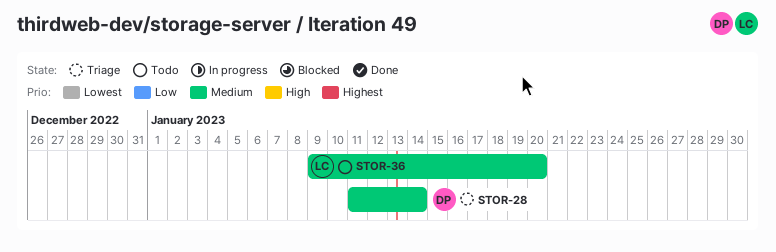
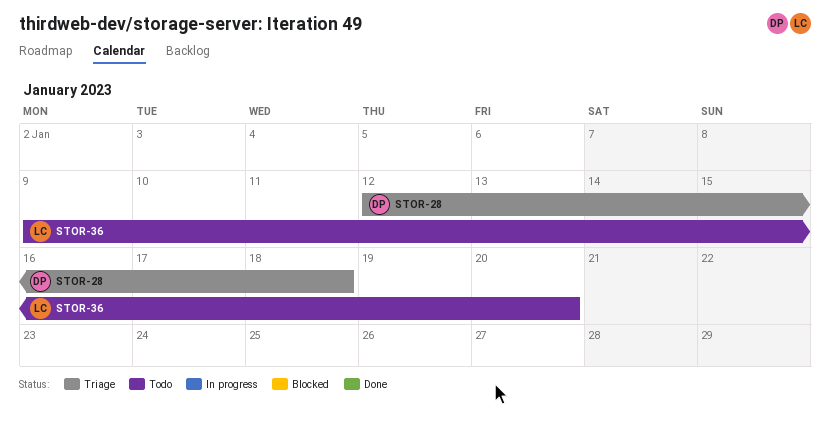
STOR-28, start: Jan 11 -> Jan 12
STOR-28, due: Jan 14 -> Jan 18

